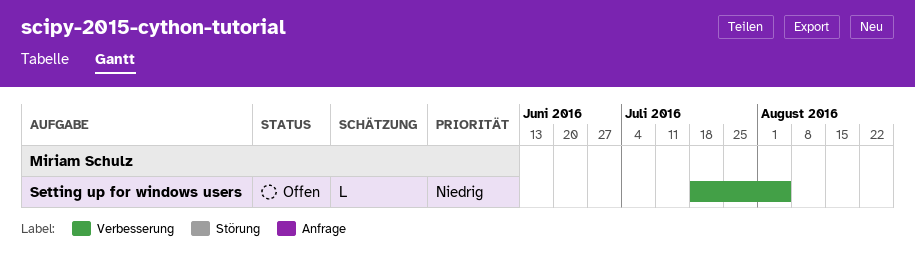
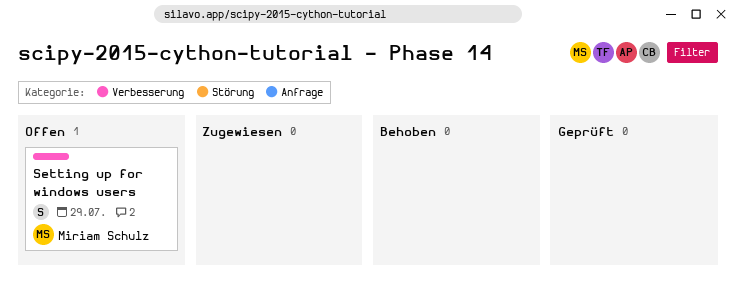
Setting up for windows users, estimate: L -> S
Setting up for windows users, due: Aug 5 -> Jul 29

